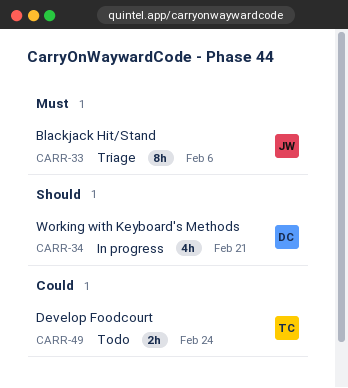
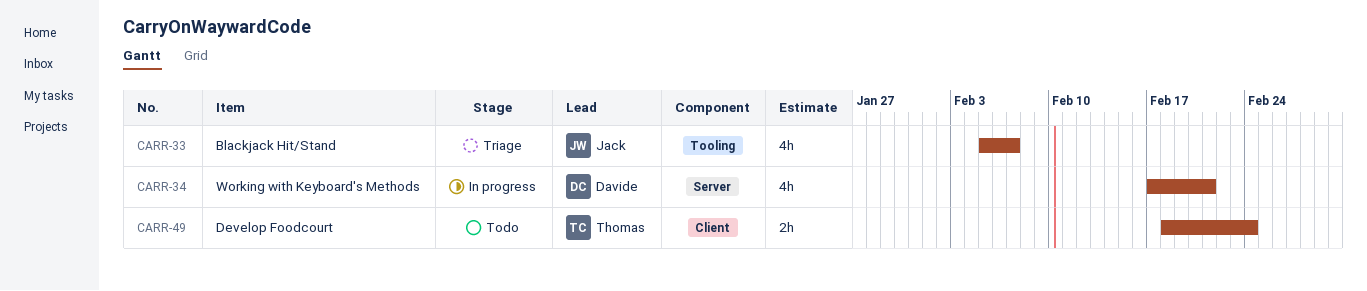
CARR-33, estimate: 8h -> 4h
CARR-33, due: Feb 6 -> Feb 7

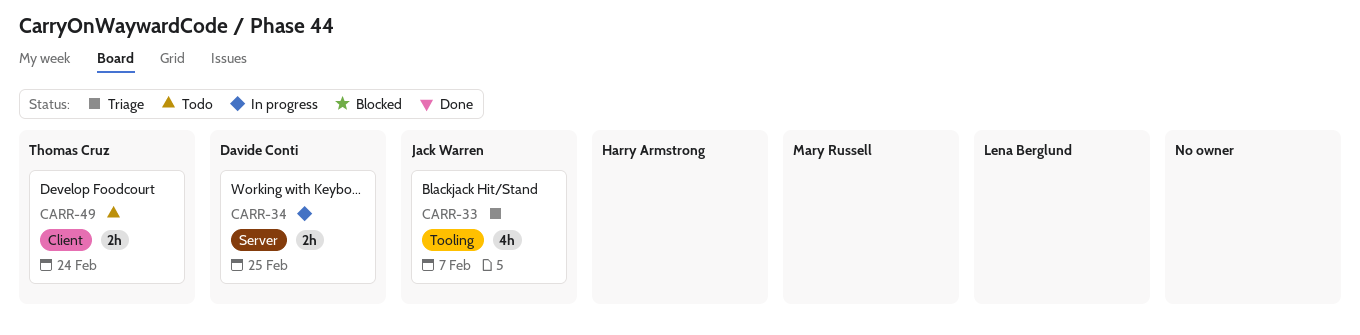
CARR-34, estimate: 4h -> 2h
CARR-34, due: Feb 21 -> Feb 25

